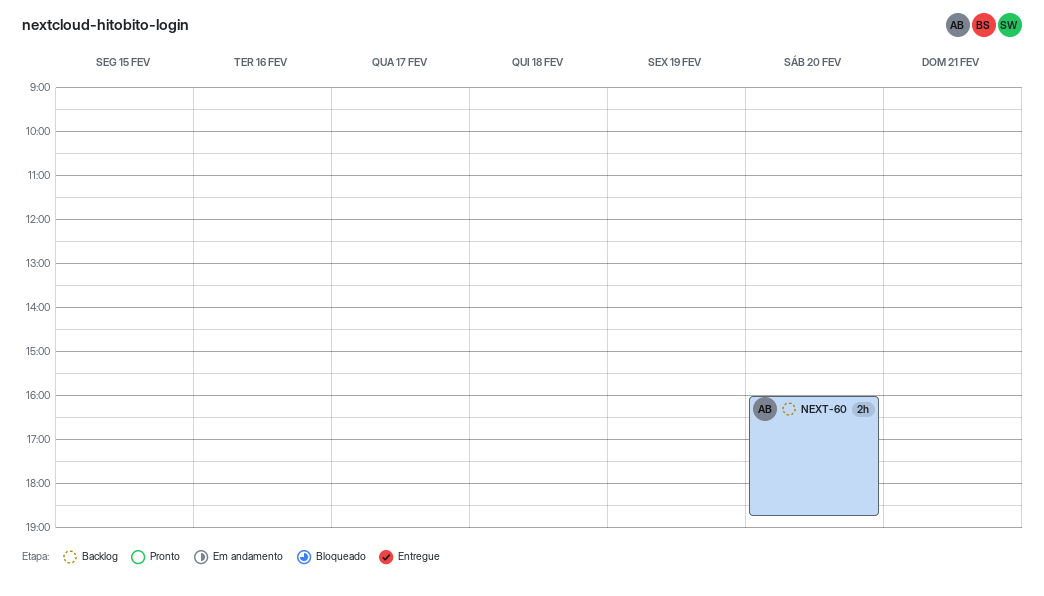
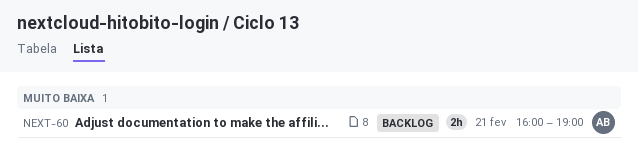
NEXT-60, day: Feb 20 -> Feb 21
NEXT-60, ends: 18:45 -> 19:00

